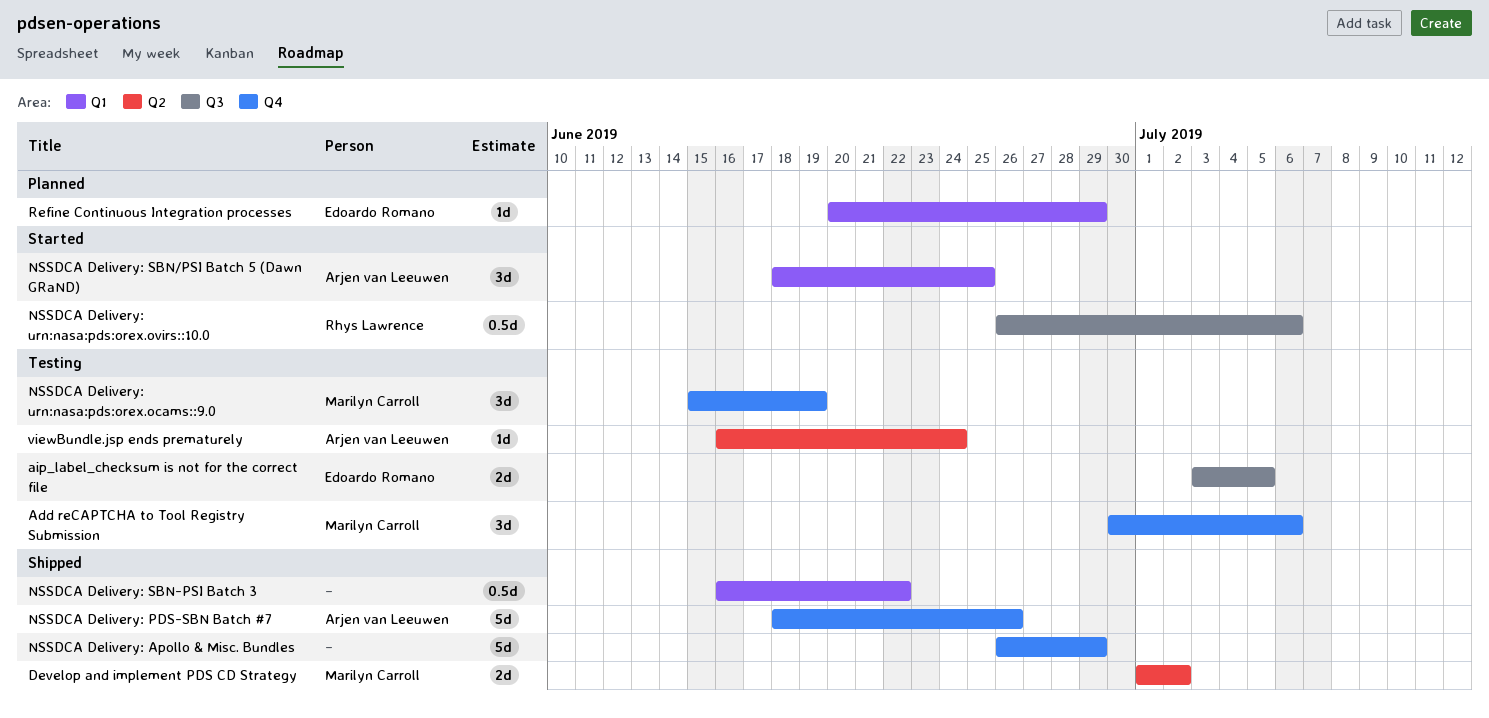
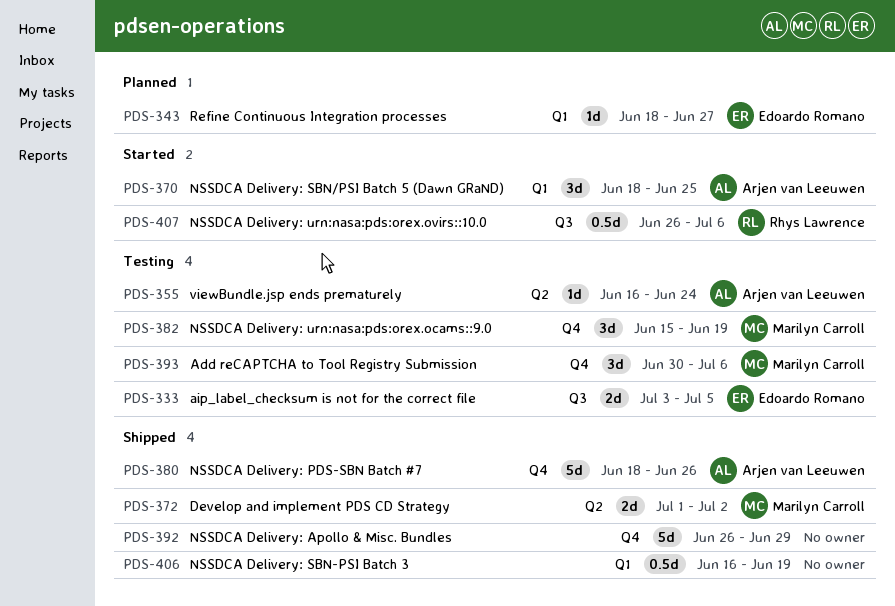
NSSDCA Delivery: SBN-PSI Batch 3, due: Jun 22 -> Jun 19
Refine Continuous Integration processes, start: Jun 20 -> Jun 18
Refine Continuous Integration processes, due: Jun 29 -> Jun 27

